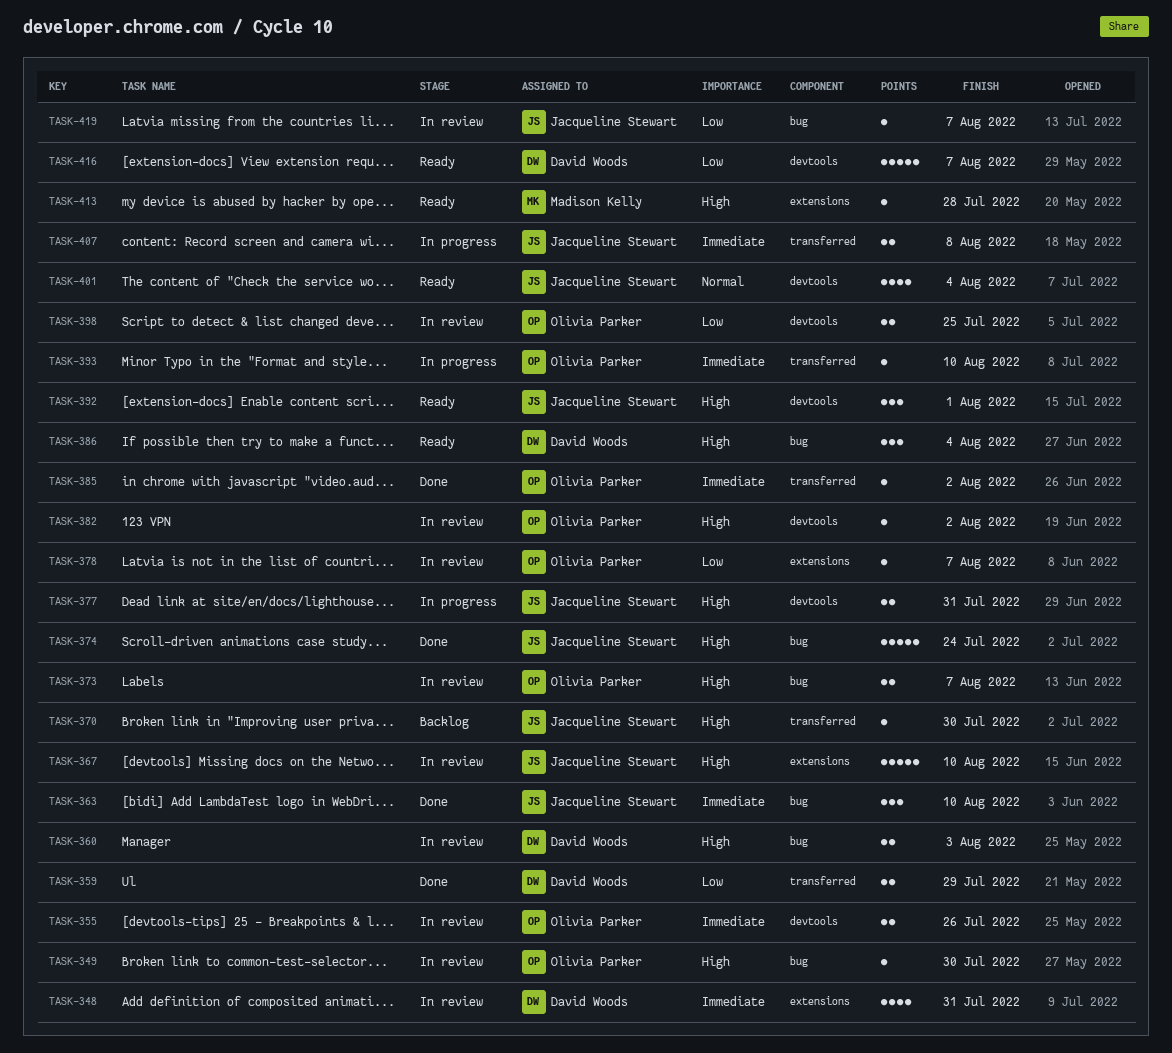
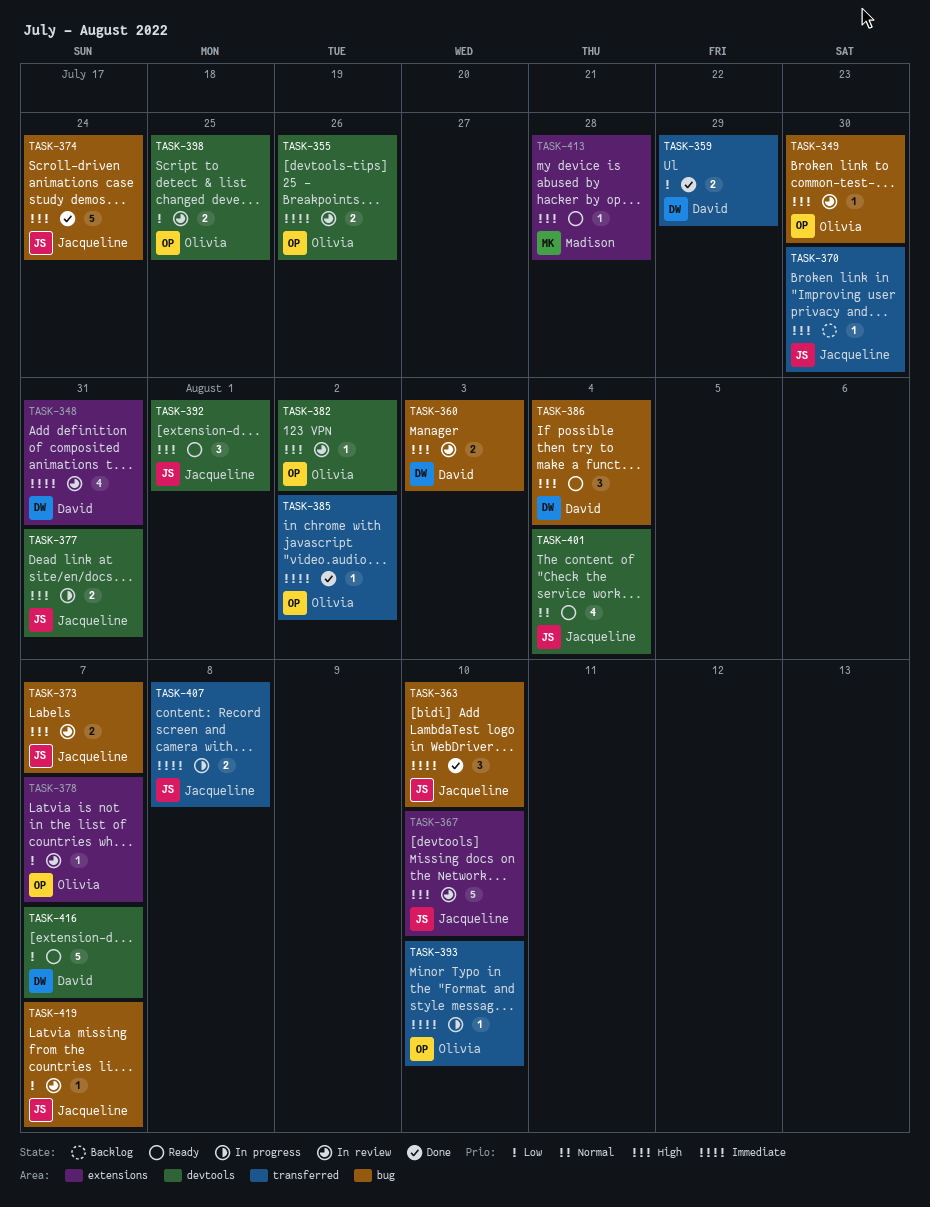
TASK-373, owner: Olivia Parker -> Jacqueline Stewart

